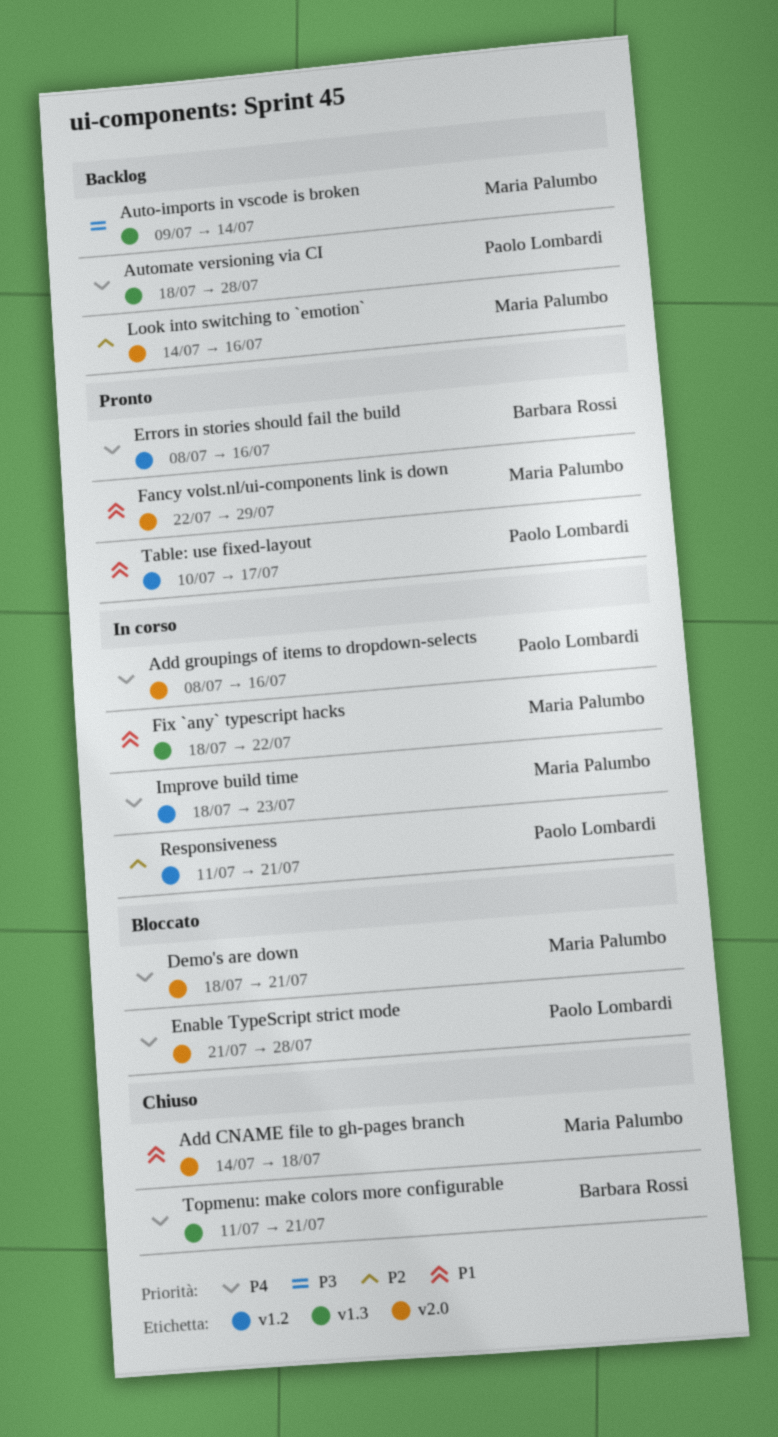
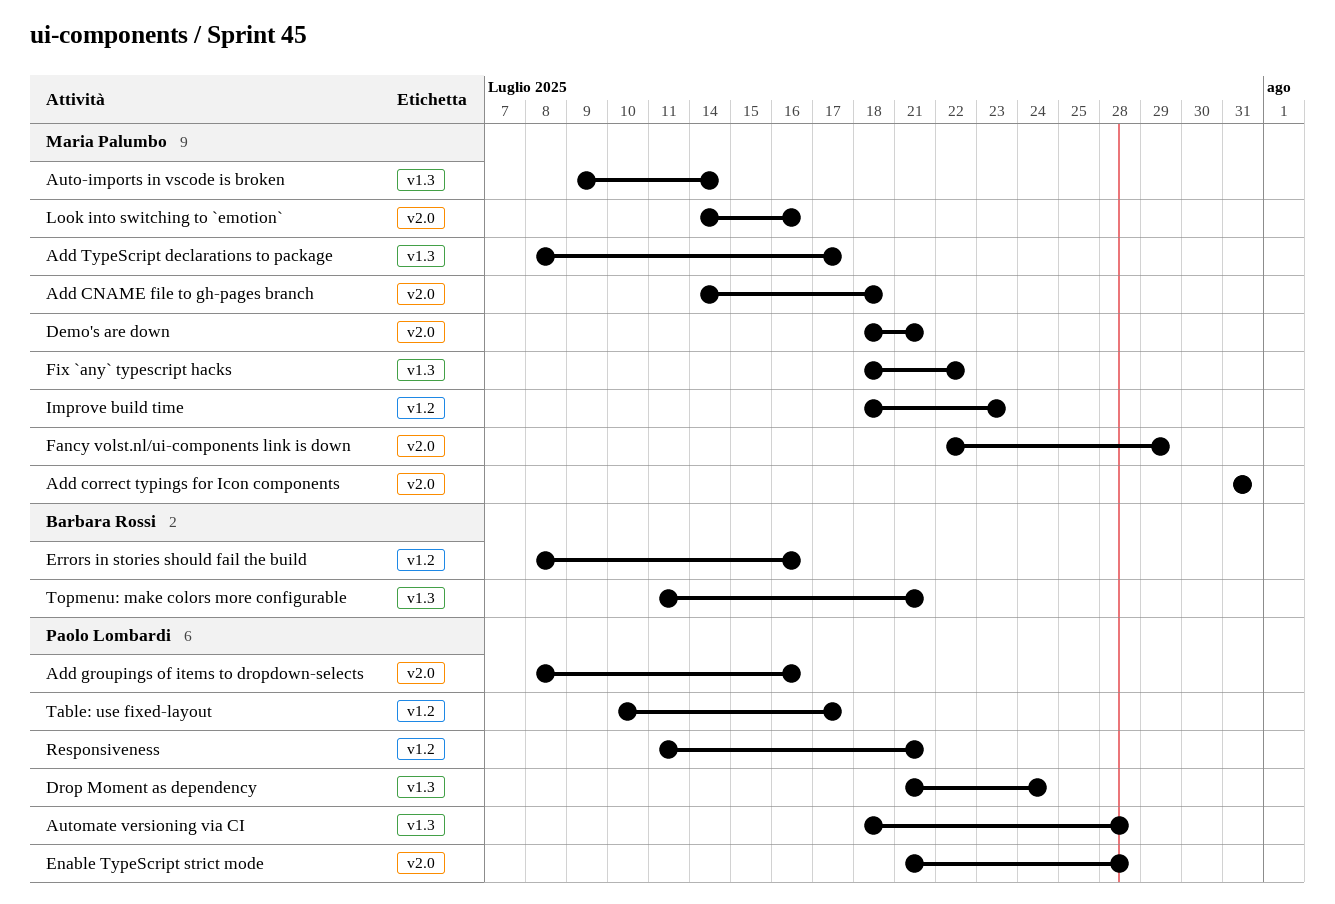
Add correct typings for Icon components: none -> present
Add TypeScript declarations to package: none -> present
Drop Moment as dependency: none -> present

